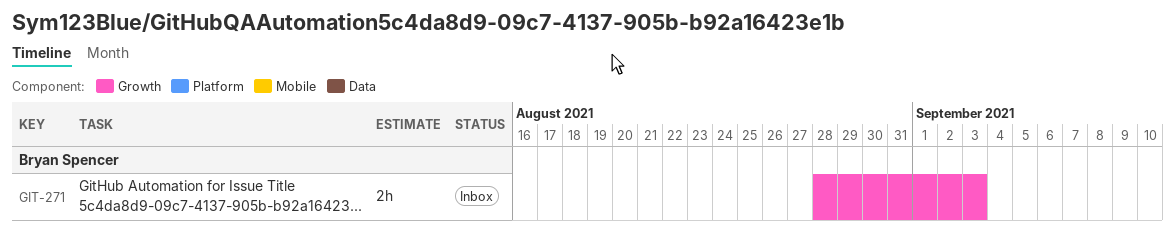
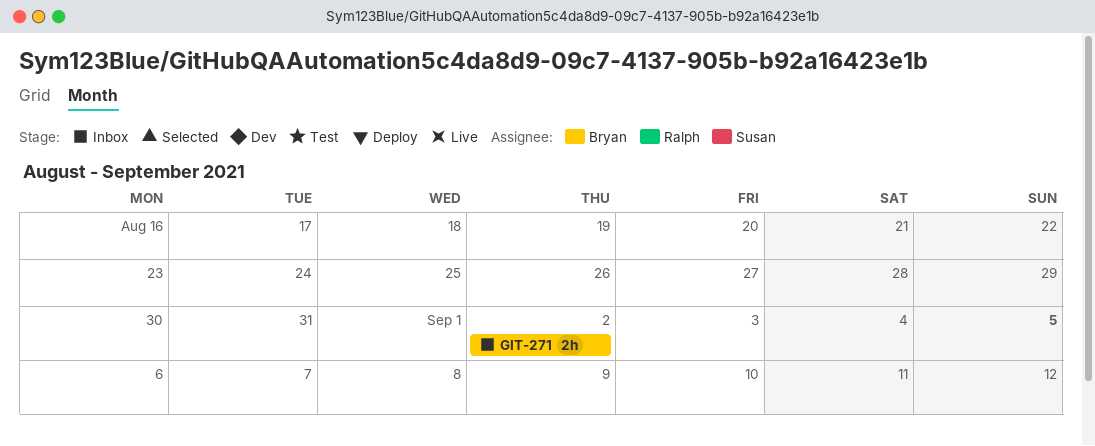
GIT-271, start: Aug 28 -> Sep 2
GIT-271, due: Sep 3 -> Sep 2

